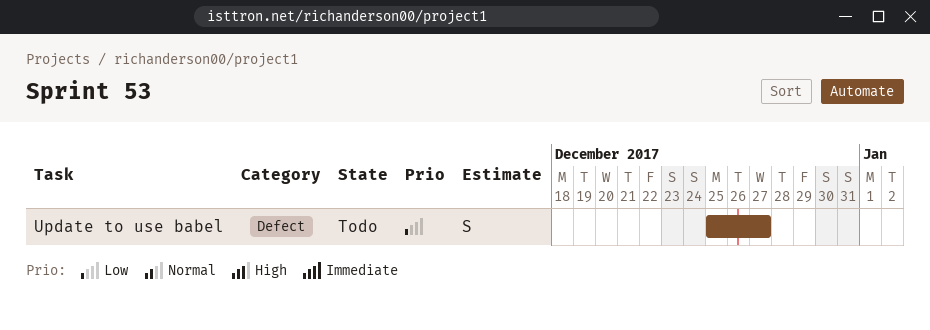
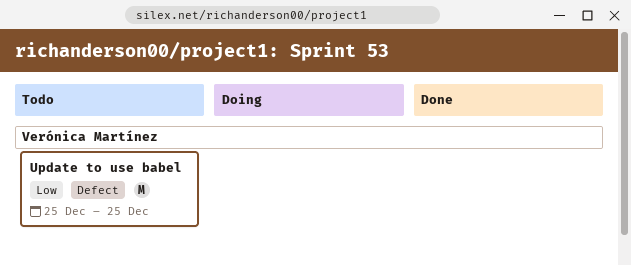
Update to use babel, estimate: S -> M
Update to use babel, due: Dec 27 -> Dec 25

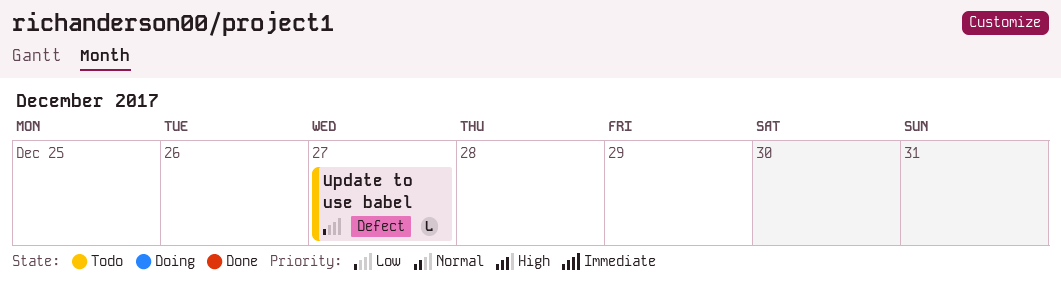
Update to use babel, estimate: M -> L
Update to use babel, due: Dec 25 -> Dec 27

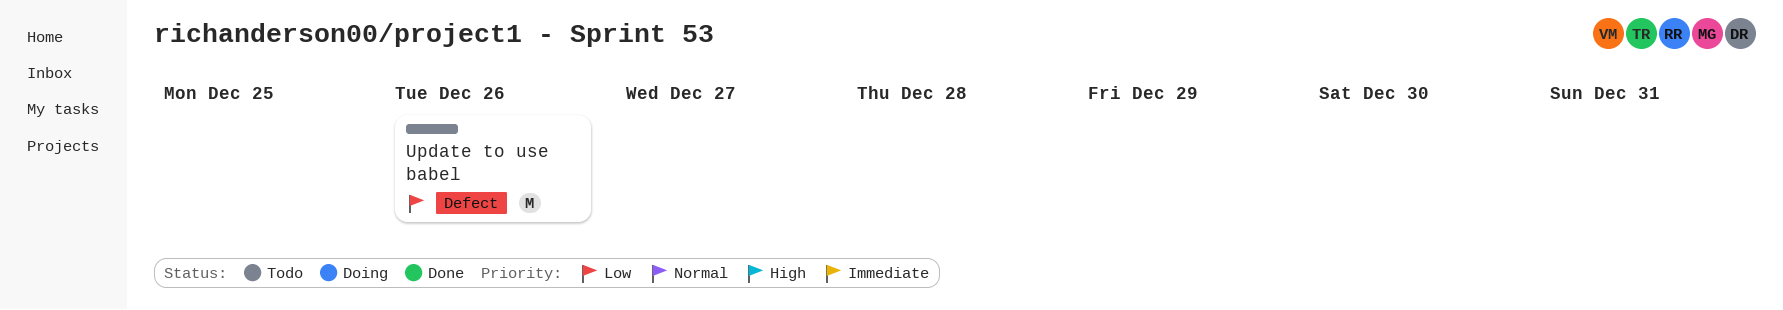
Update to use babel, estimate: L -> M
Update to use babel, due: Dec 27 -> Dec 26

